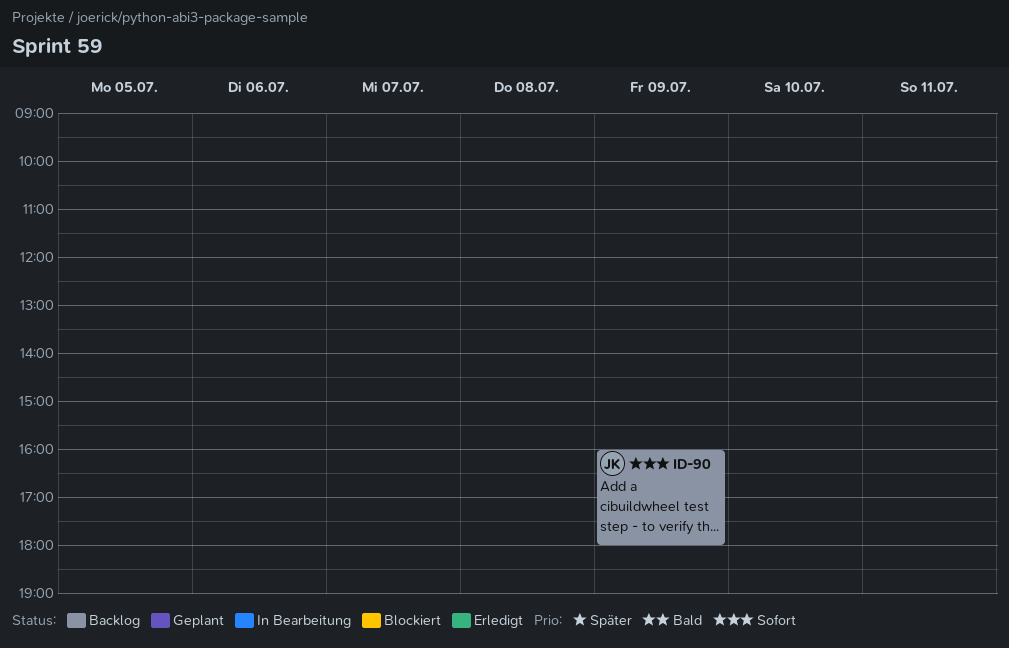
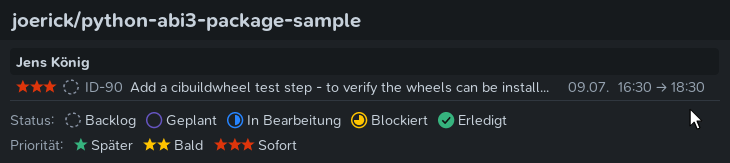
ID-90, begins: 16:00 -> 16:30
ID-90, ends: 18:00 -> 18:30

